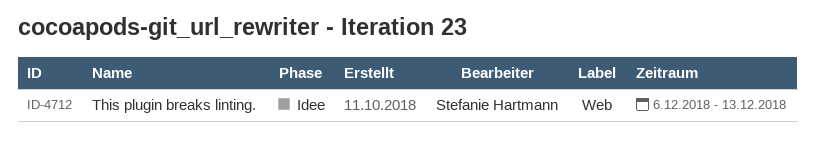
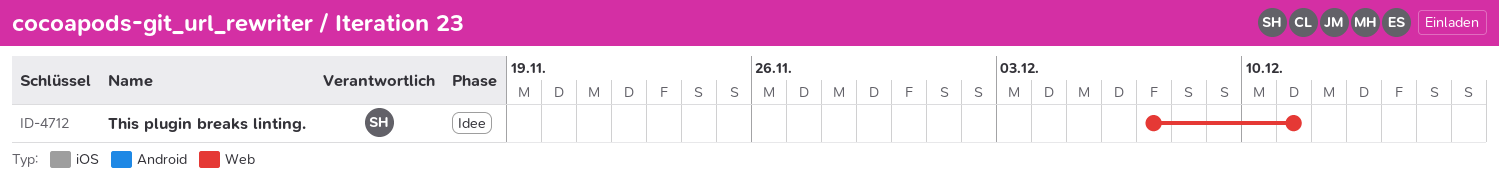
ID-4712, start: Dec 6 -> Dec 7
ID-4712, due: Dec 13 -> Dec 11

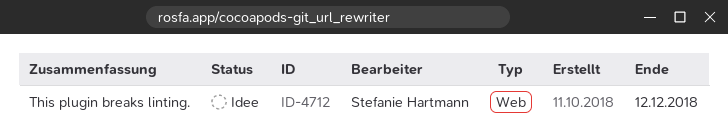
ID-4712, due: Dec 11 -> Dec 12

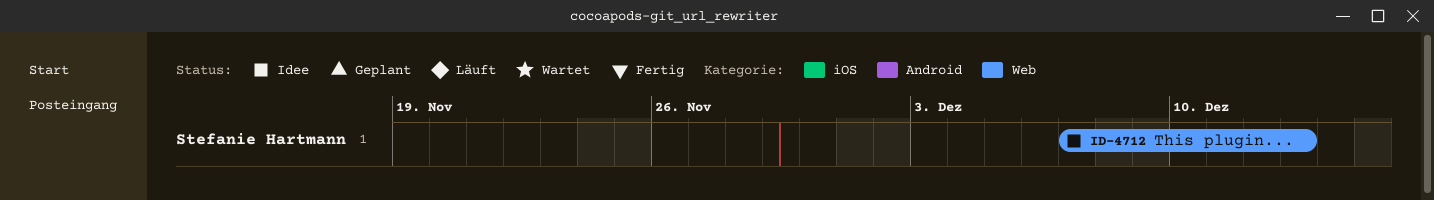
ID-4712, due: Dec 12 -> Dec 13

